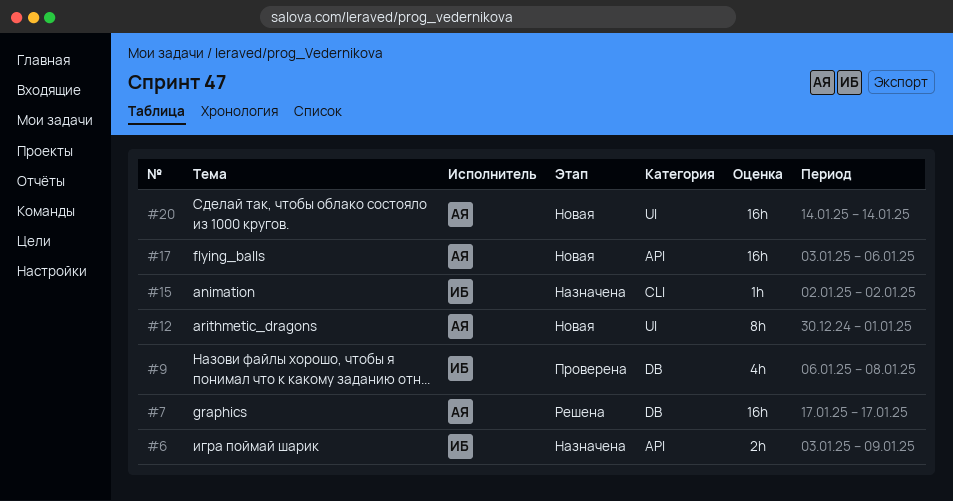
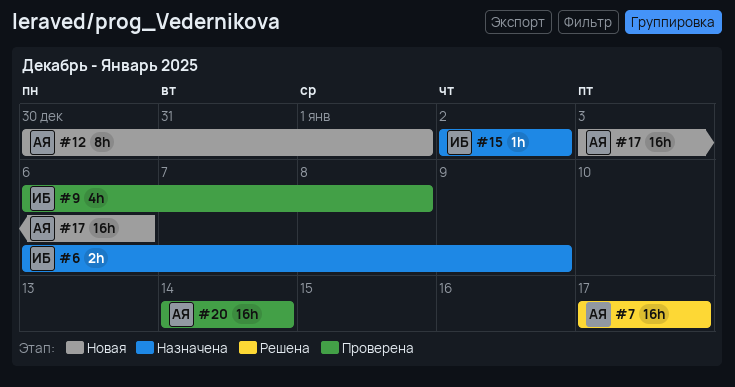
#6, start: Jan 3 -> Jan 6
#20, status: Новая -> Проверена

